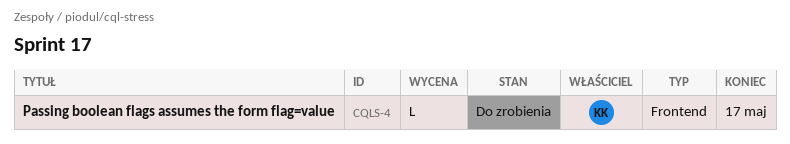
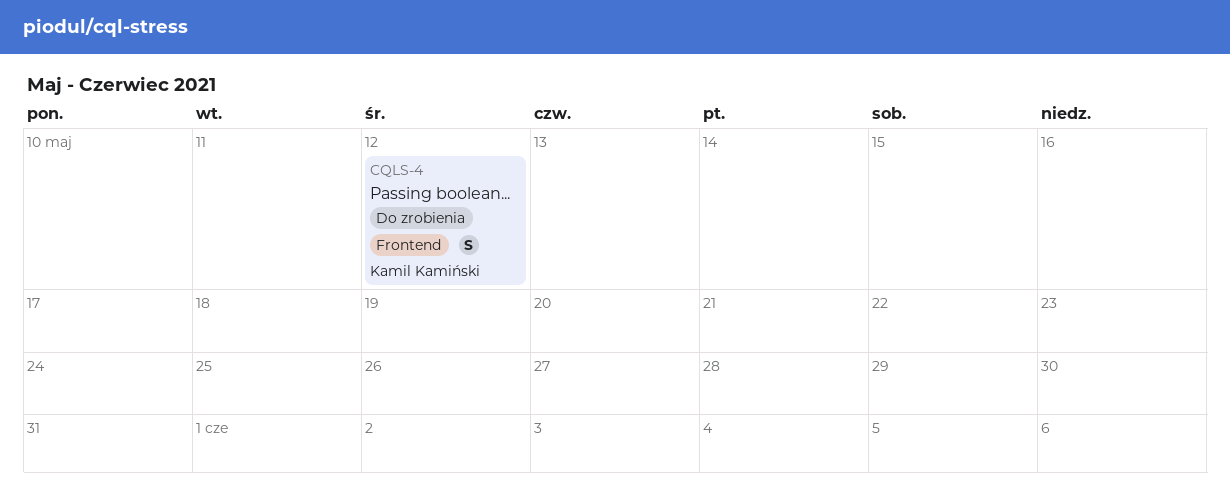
CQLS-4, estimate: L -> S
CQLS-4, due: May 17 -> May 12

